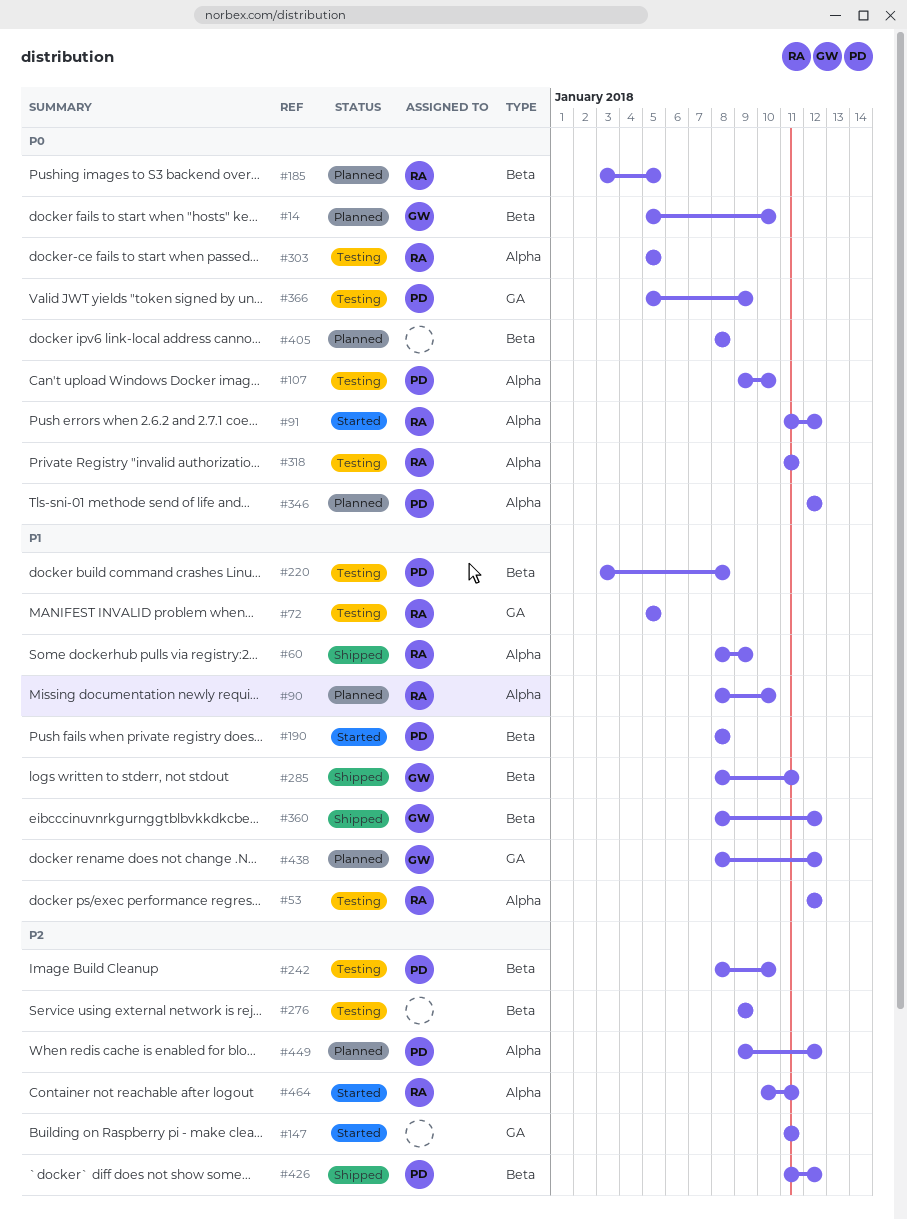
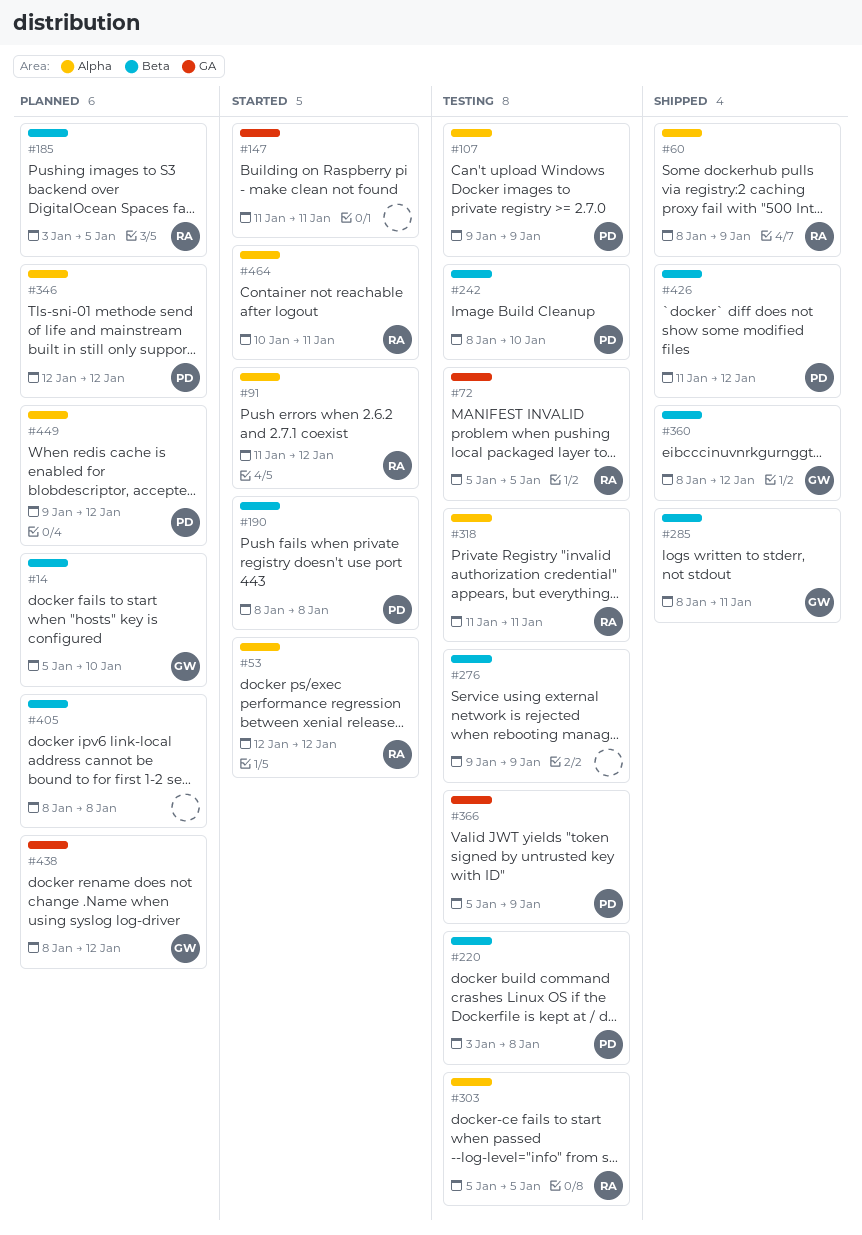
#53, status: Testing -> Started
#90: present -> none
#107, due: Jan 10 -> Jan 9

